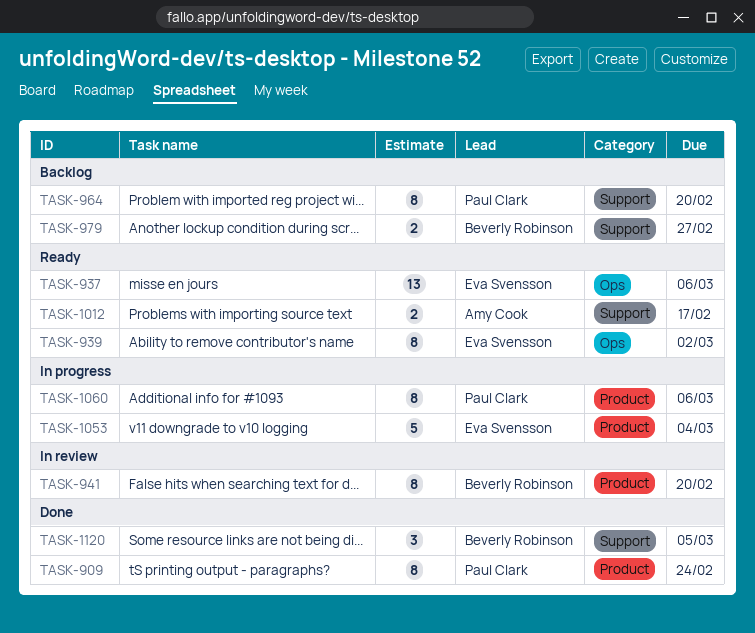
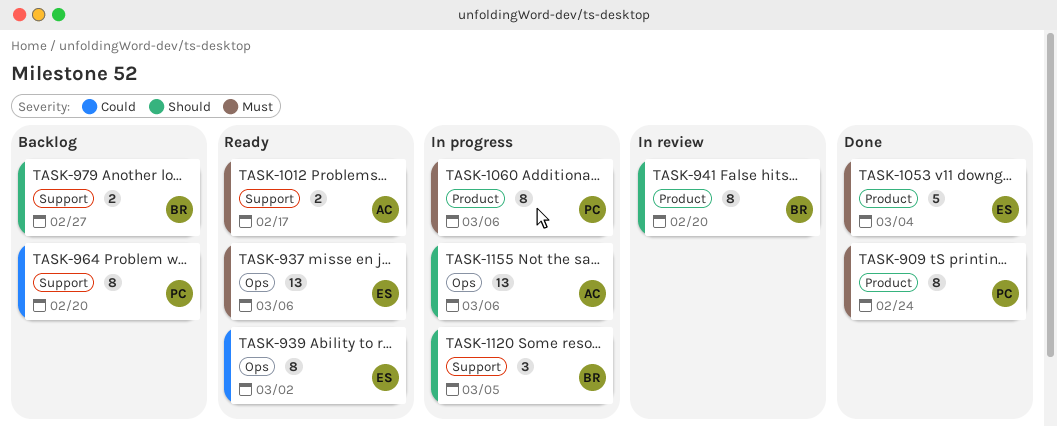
TASK-1053, status: In progress -> Done
TASK-1120, status: Done -> In progress
TASK-1155: none -> present

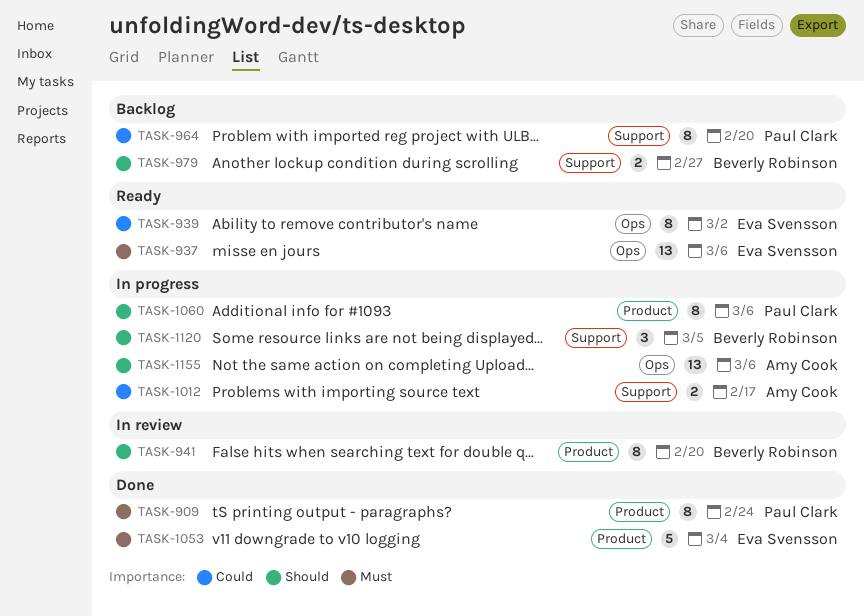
TASK-1012, status: Ready -> In progress
TASK-1012, priority: Must -> Could
TASK-1060, priority: Must -> Should

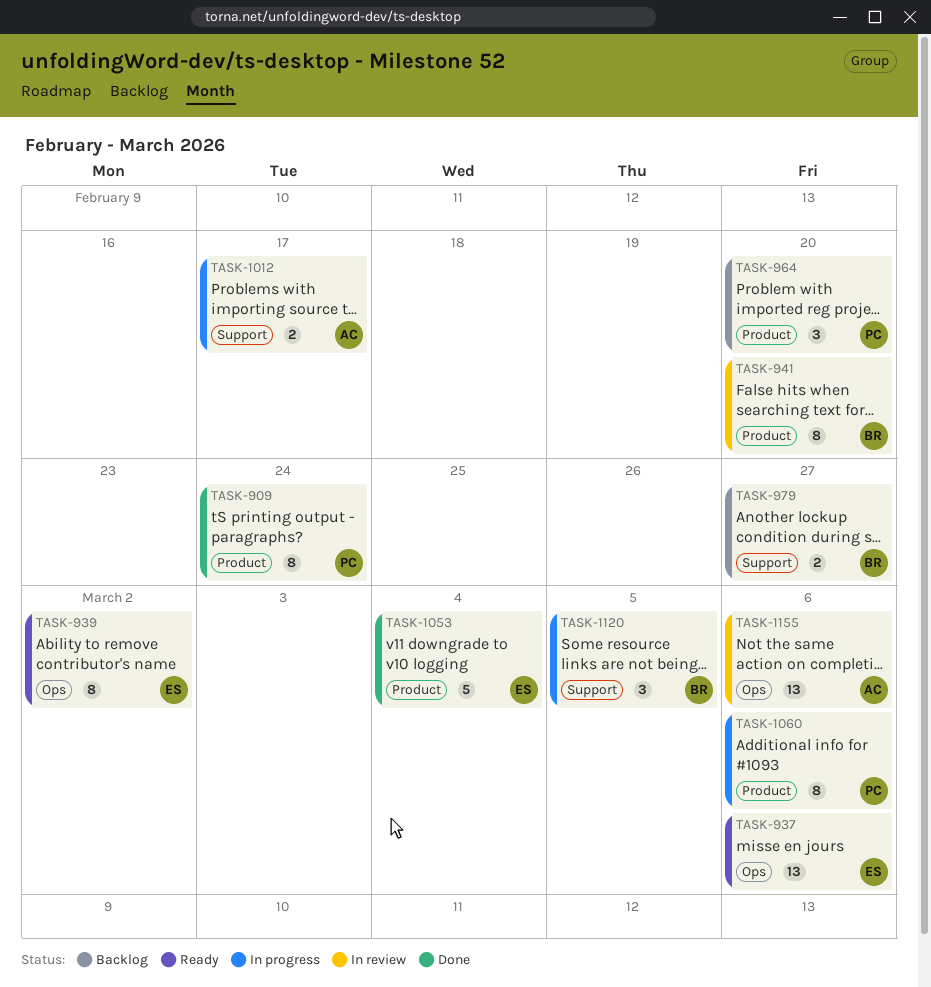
TASK-964, label: Support -> Product
TASK-964, estimate: 8 -> 3
TASK-1155, status: In progress -> In review

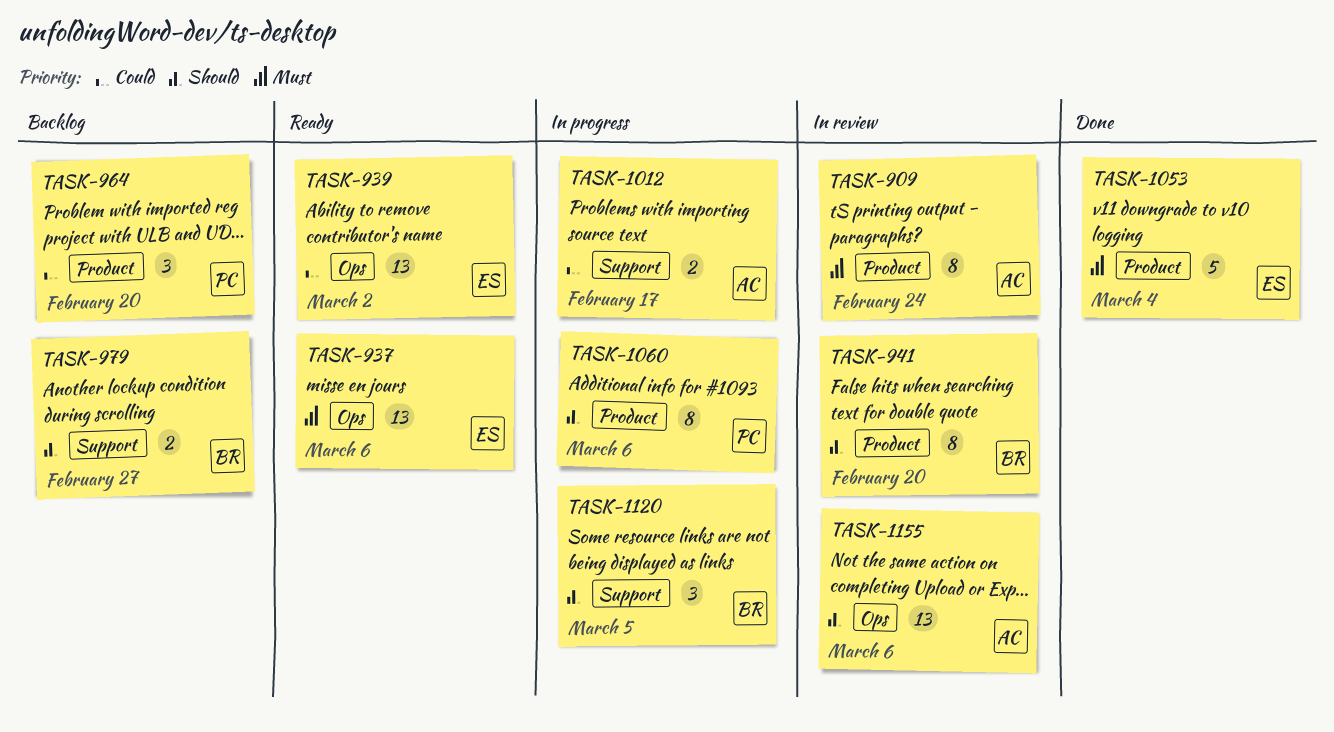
TASK-909, status: Done -> In review
TASK-909, owner: PC -> AC
TASK-939, estimate: 8 -> 13

